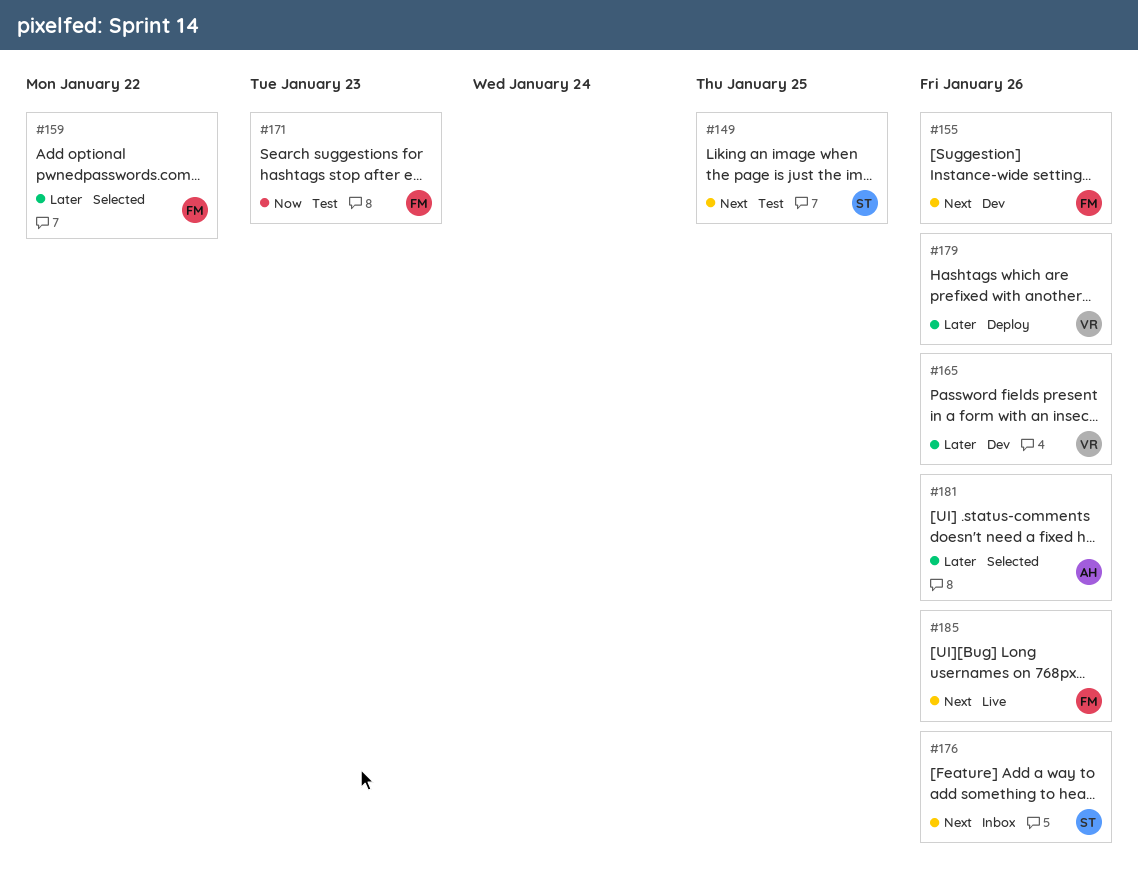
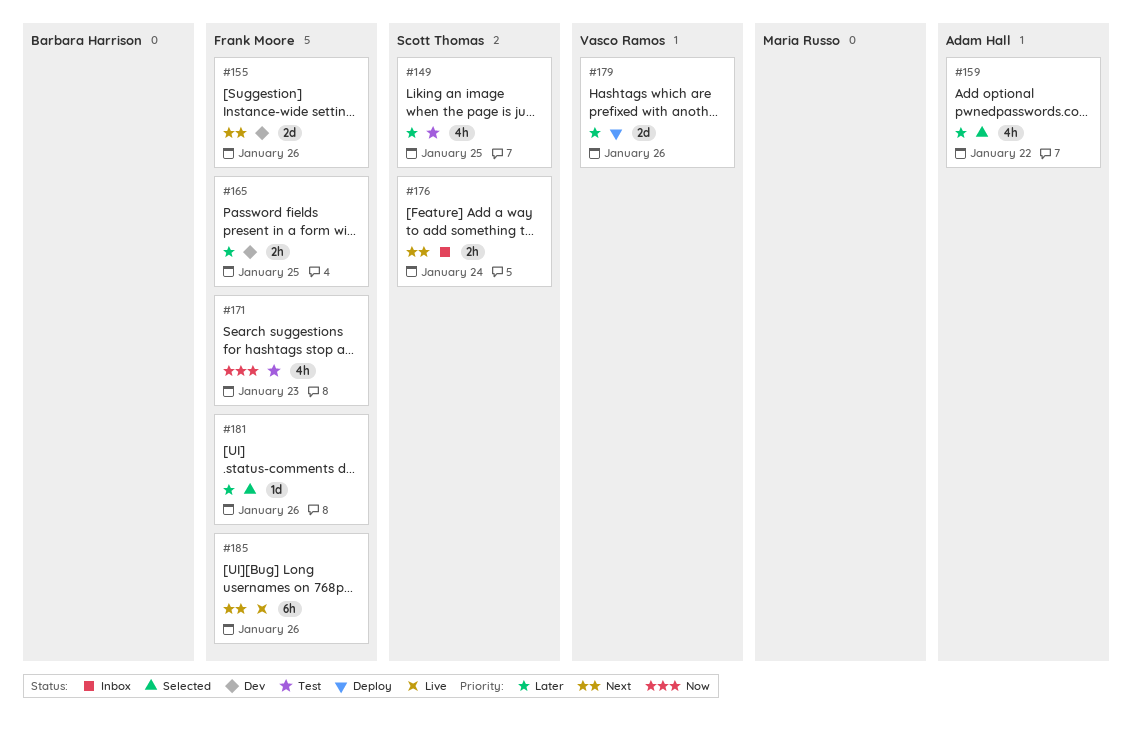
#149, priority: Next -> Later
#159, owner: Frank Moore -> Adam Hall
#165, owner: Vasco Ramos -> Frank Moore
#165, due: Jan 26 -> Jan 25
#176, due: Jan 26 -> Jan 24
#181, owner: Adam Hall -> Frank Moore

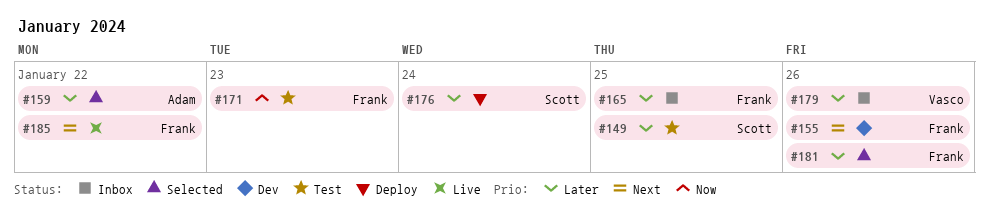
#165, status: Dev -> Inbox
#176, status: Inbox -> Deploy
#176, priority: Next -> Later
#179, status: Deploy -> Inbox
#185, due: Jan 26 -> Jan 22

